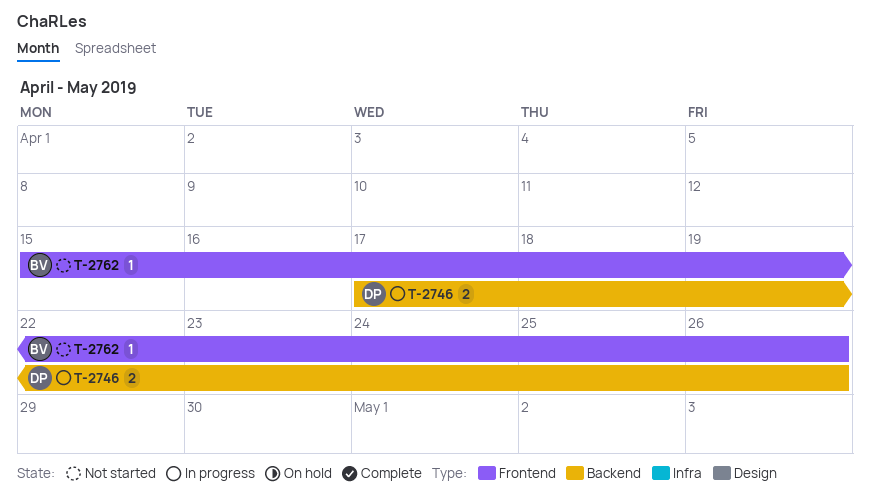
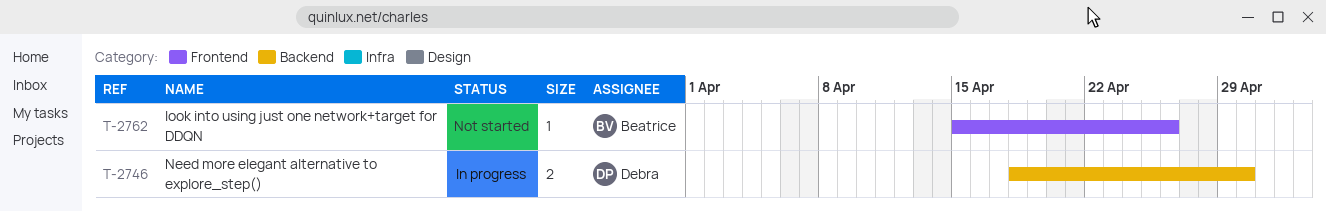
T-2746, start: Apr 17 -> Apr 18
T-2746, due: Apr 26 -> Apr 30

